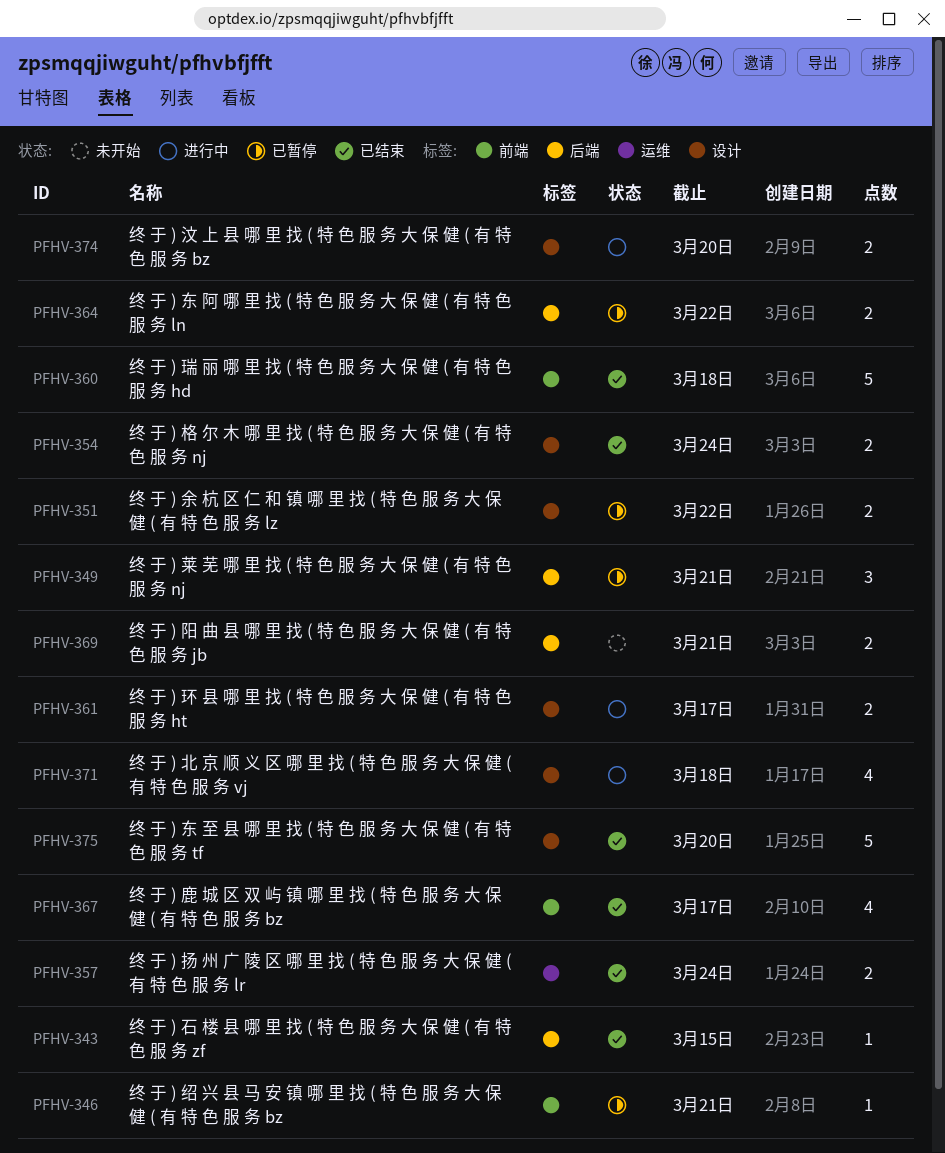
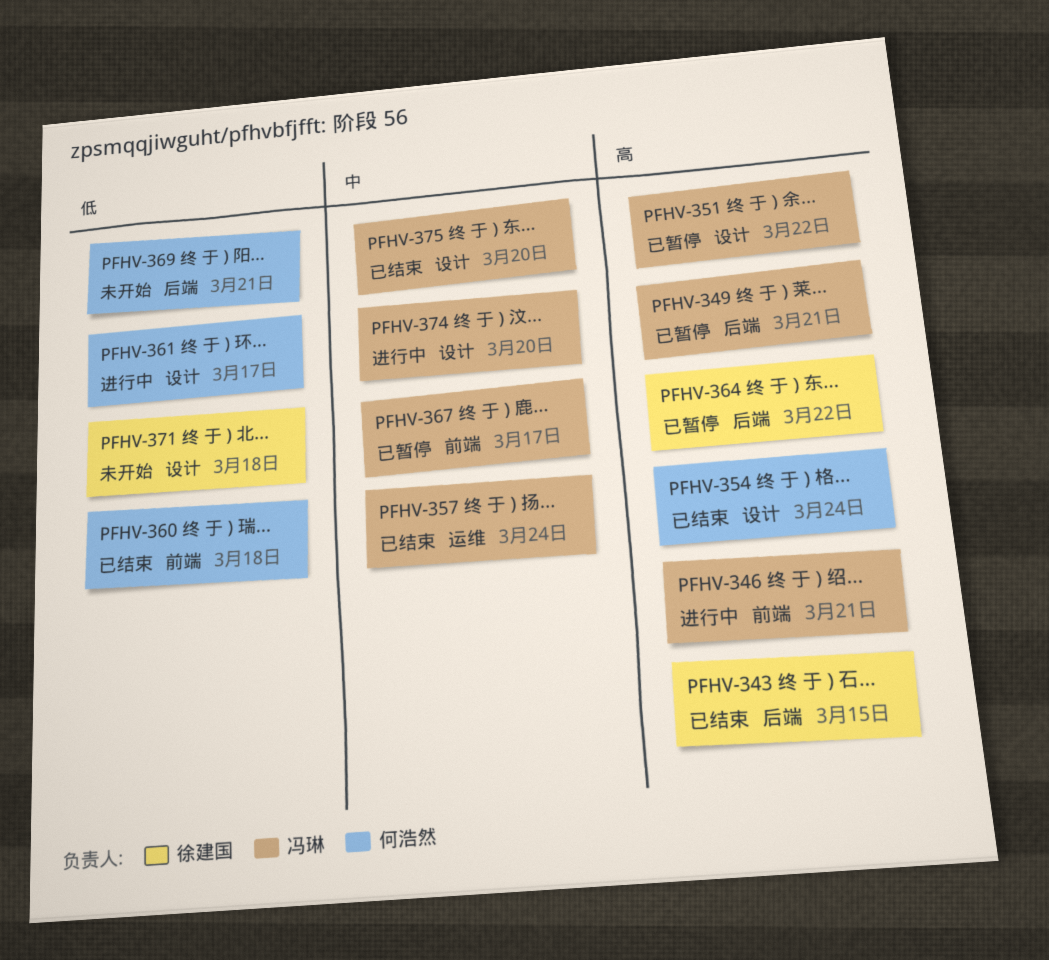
PFHV-346, status: 已暂停 -> 进行中
PFHV-367, status: 已结束 -> 已暂停
PFHV-371, status: 进行中 -> 未开始

